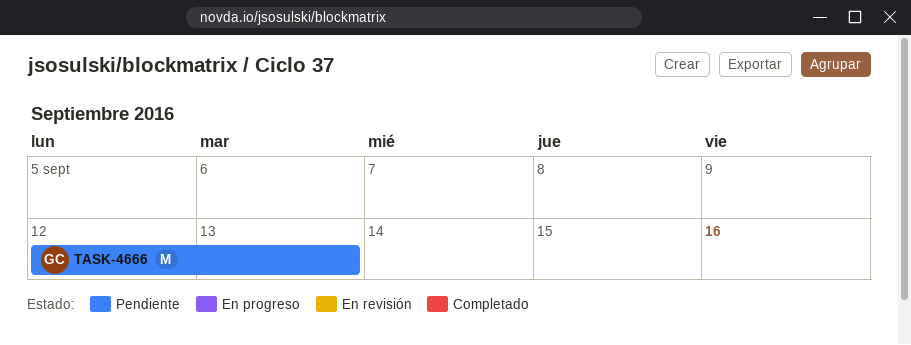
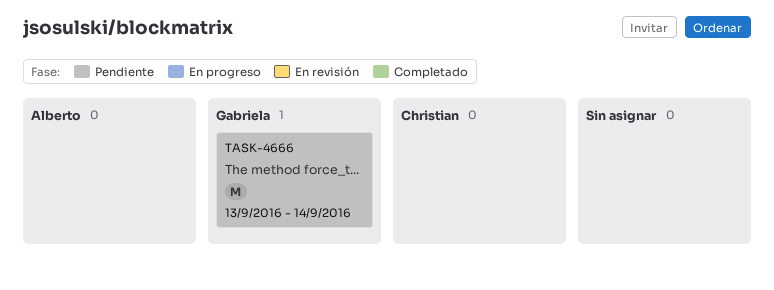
TASK-4666, start: Sep 12 -> Sep 13
TASK-4666, due: Sep 13 -> Sep 14

